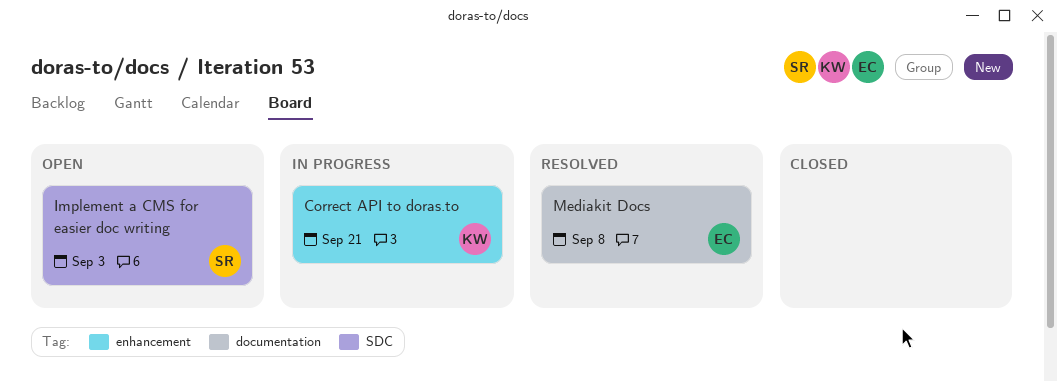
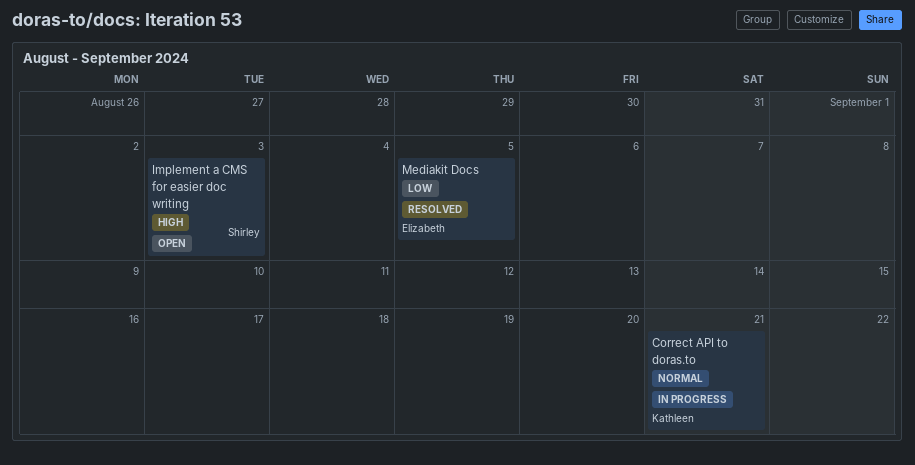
Mediakit Docs, due: Sep 8 -> Sep 5

